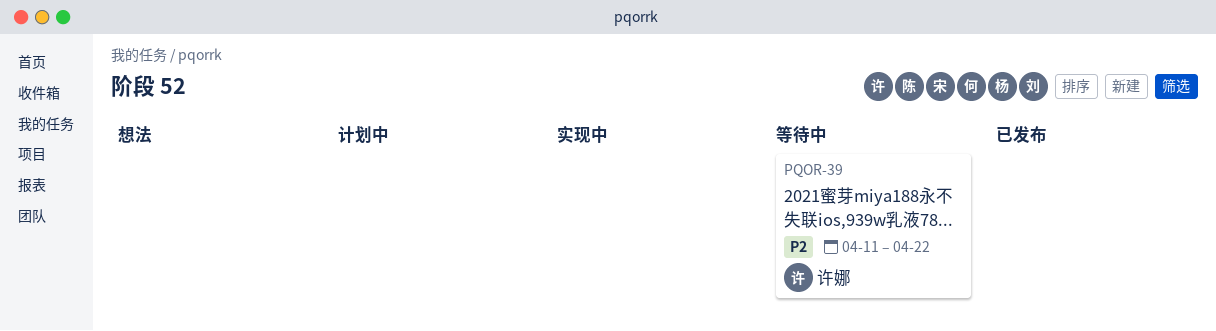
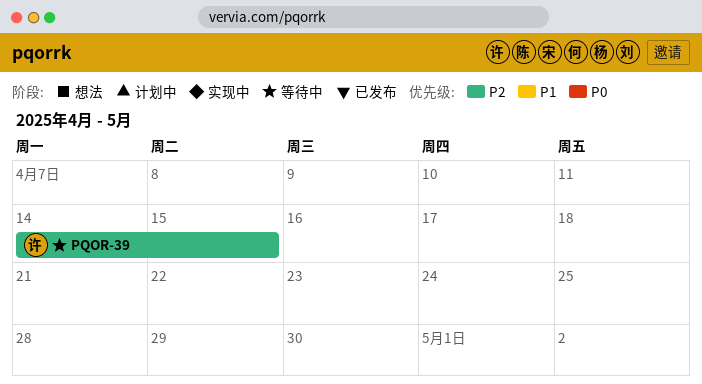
PQOR-39, start: Apr 11 -> Apr 14
PQOR-39, due: Apr 22 -> Apr 15

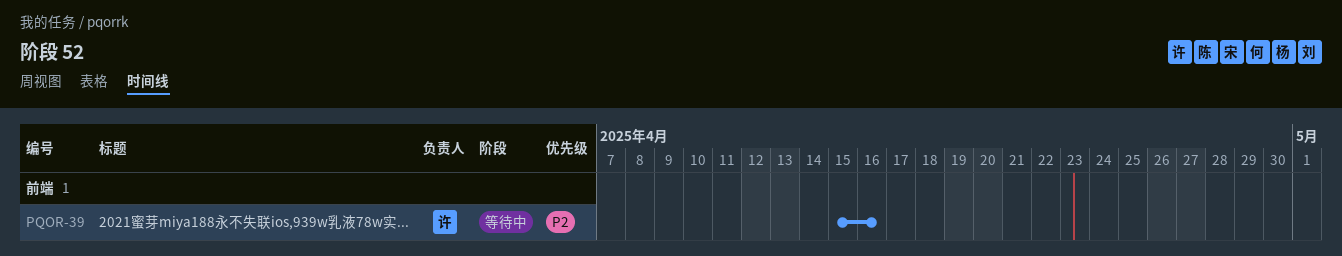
PQOR-39, start: Apr 14 -> Apr 15
PQOR-39, due: Apr 15 -> Apr 16

